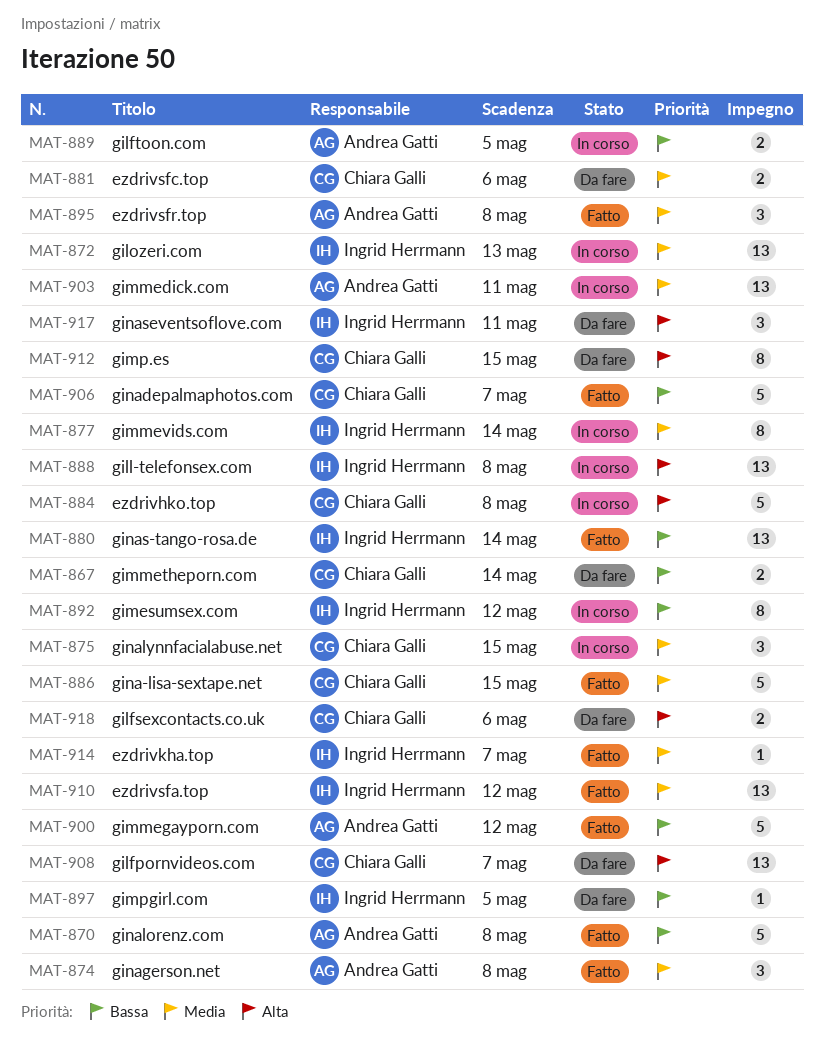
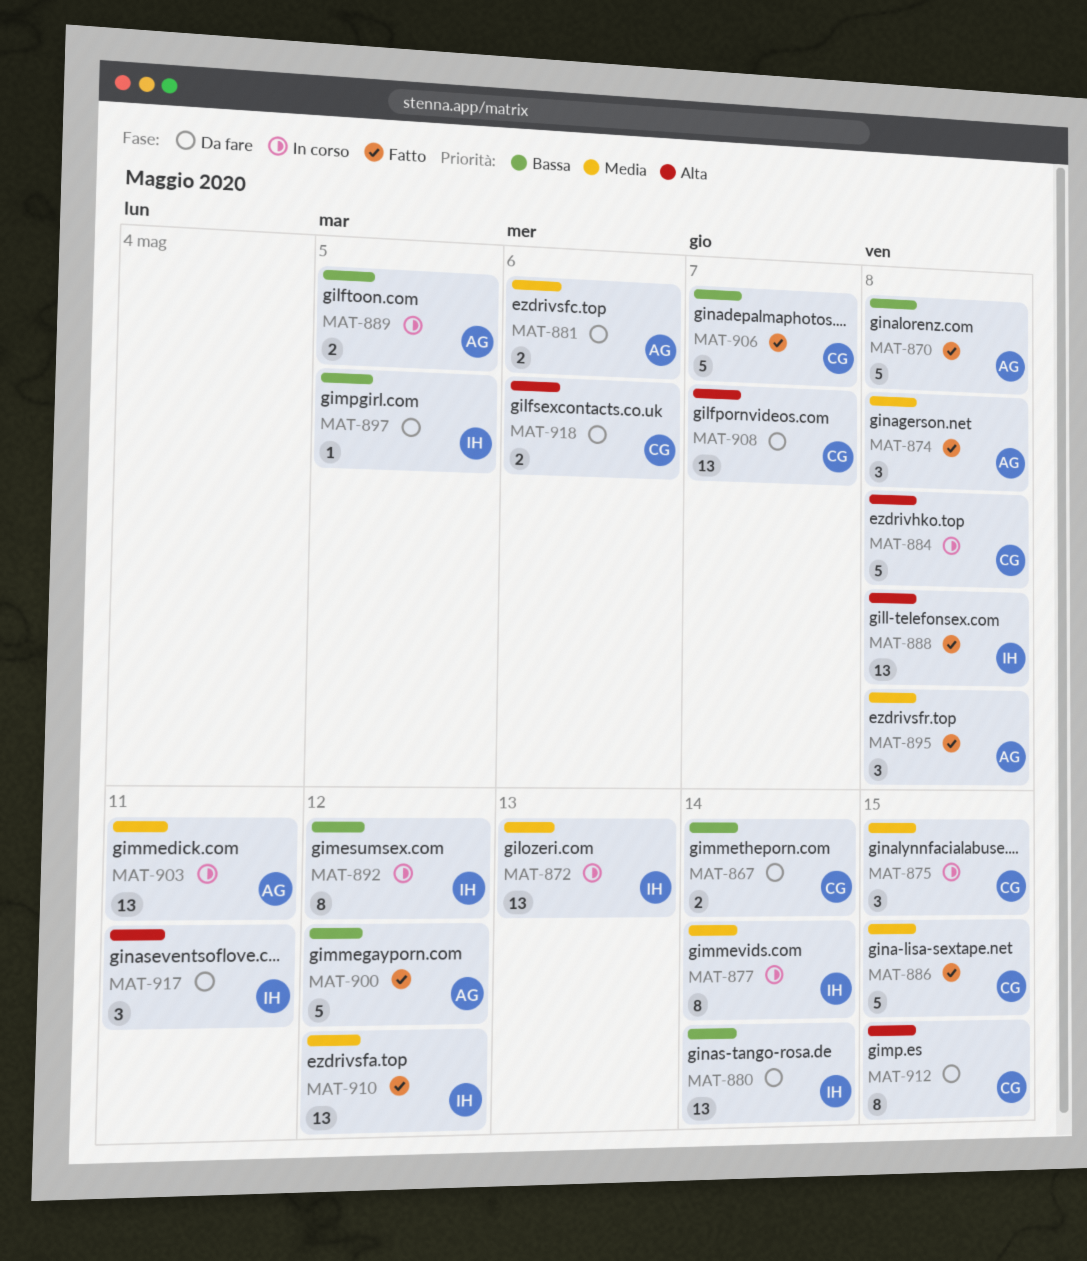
MAT-880, status: Fatto -> Da fare
MAT-881, owner: Chiara Galli -> Andrea Gatti
MAT-888, status: In corso -> Fatto
MAT-914: present -> none

